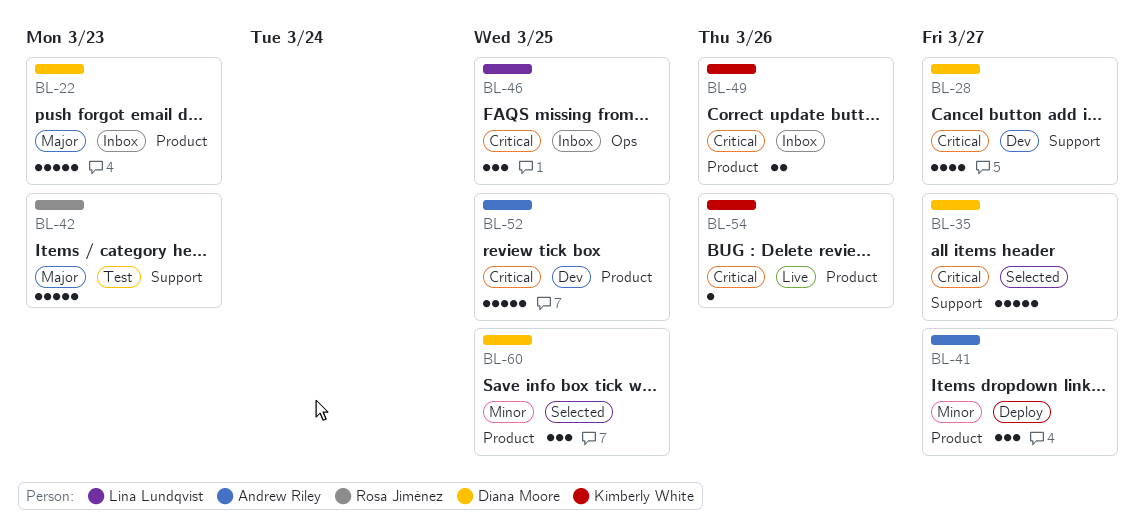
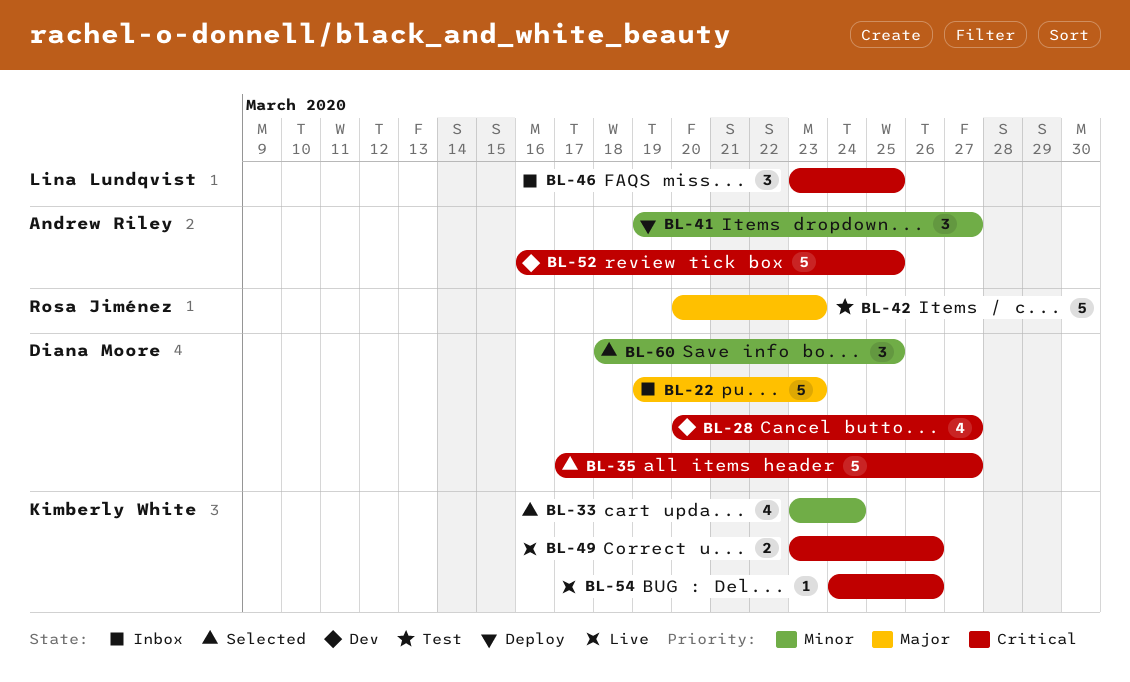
BL-33: none -> present
BL-49, status: Inbox -> Live

